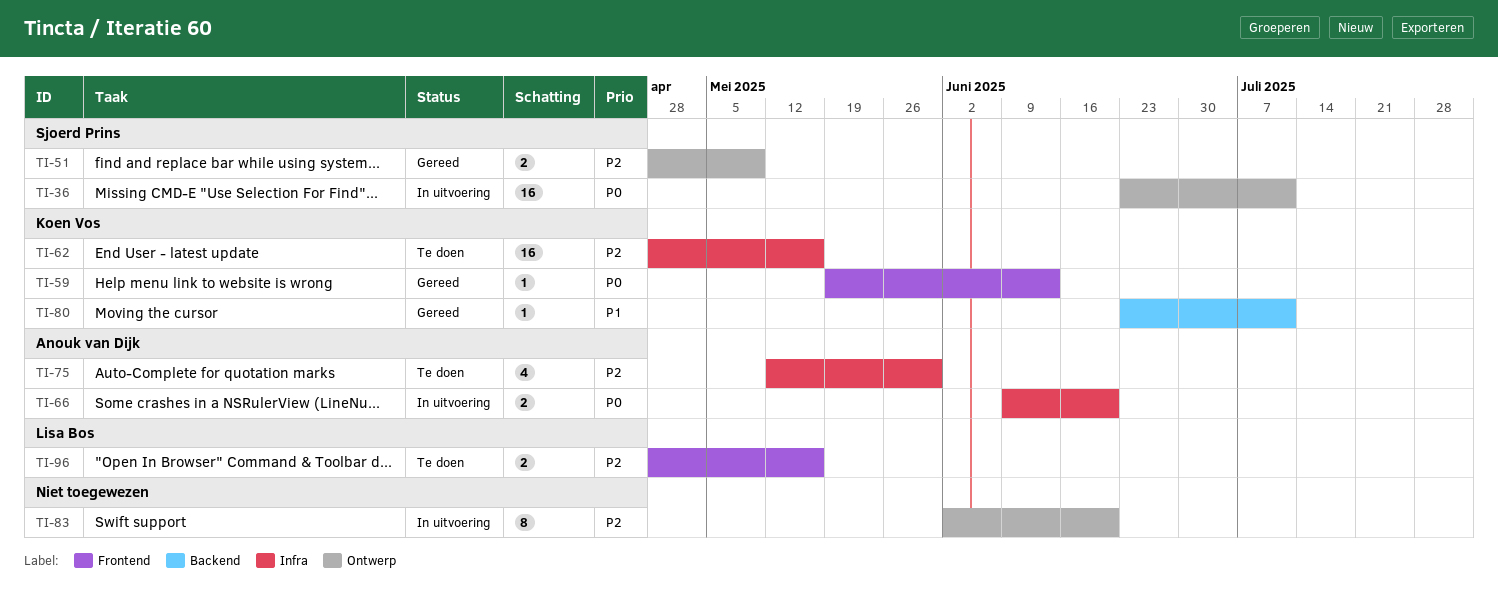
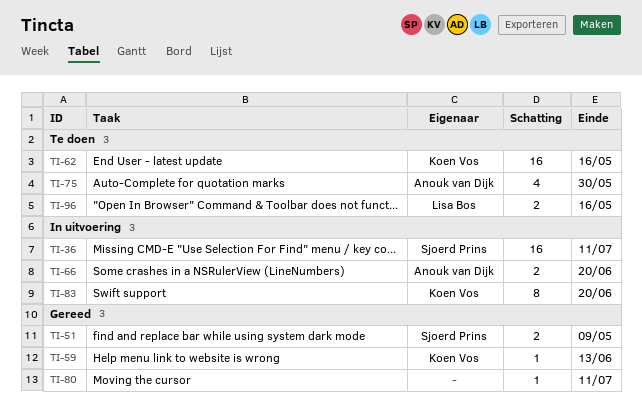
TI-80, owner: Koen Vos -> none
TI-83, owner: none -> Koen Vos

